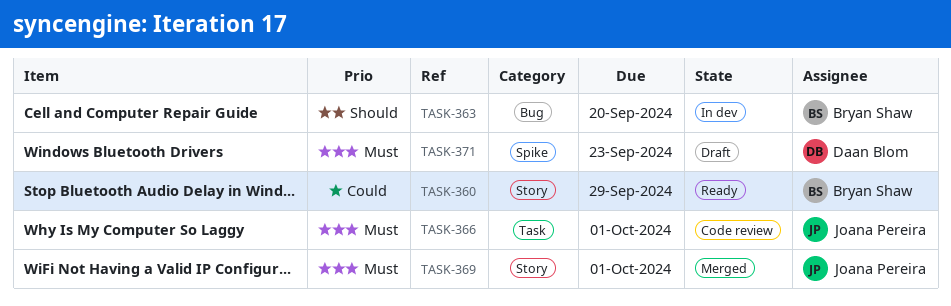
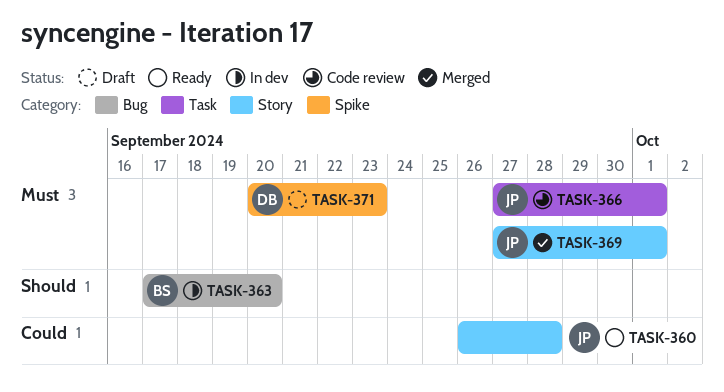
TASK-360, owner: Bryan Shaw -> Joana Pereira
TASK-360, due: Sep 29 -> Sep 28

